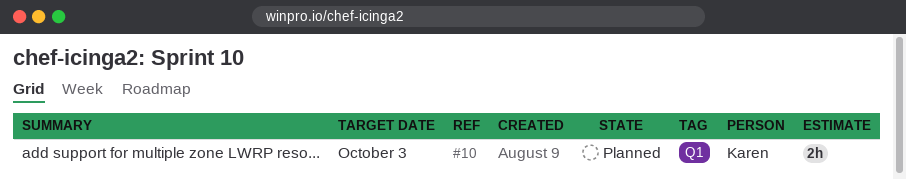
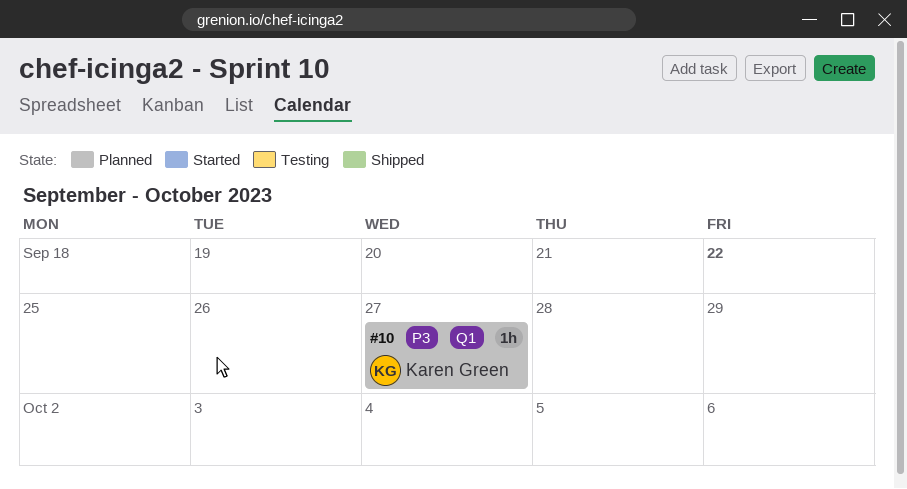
#10, estimate: 2h -> 1h
#10, due: Oct 3 -> Sep 27

